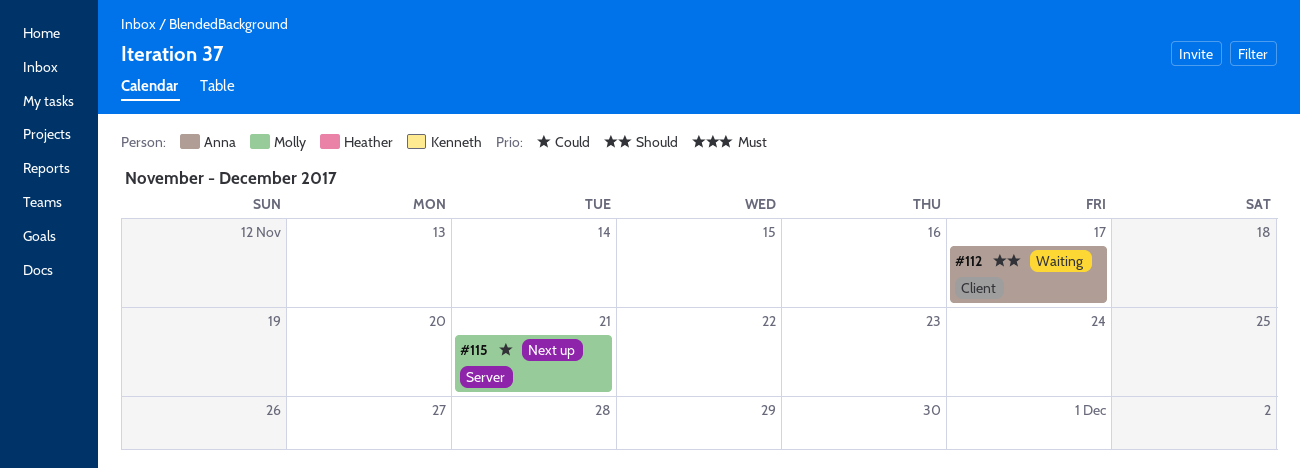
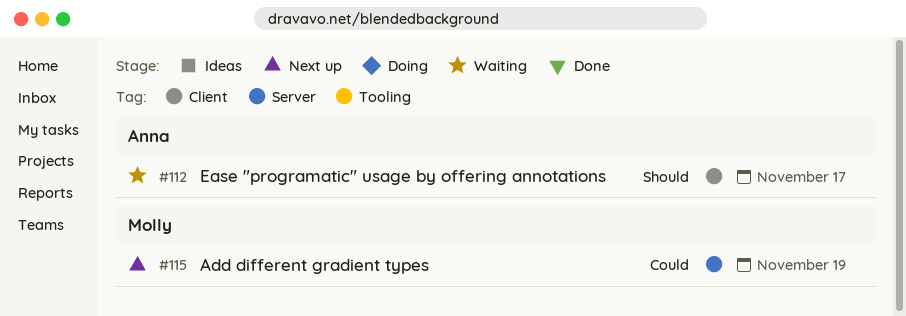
#115, due: Nov 21 -> Nov 19

